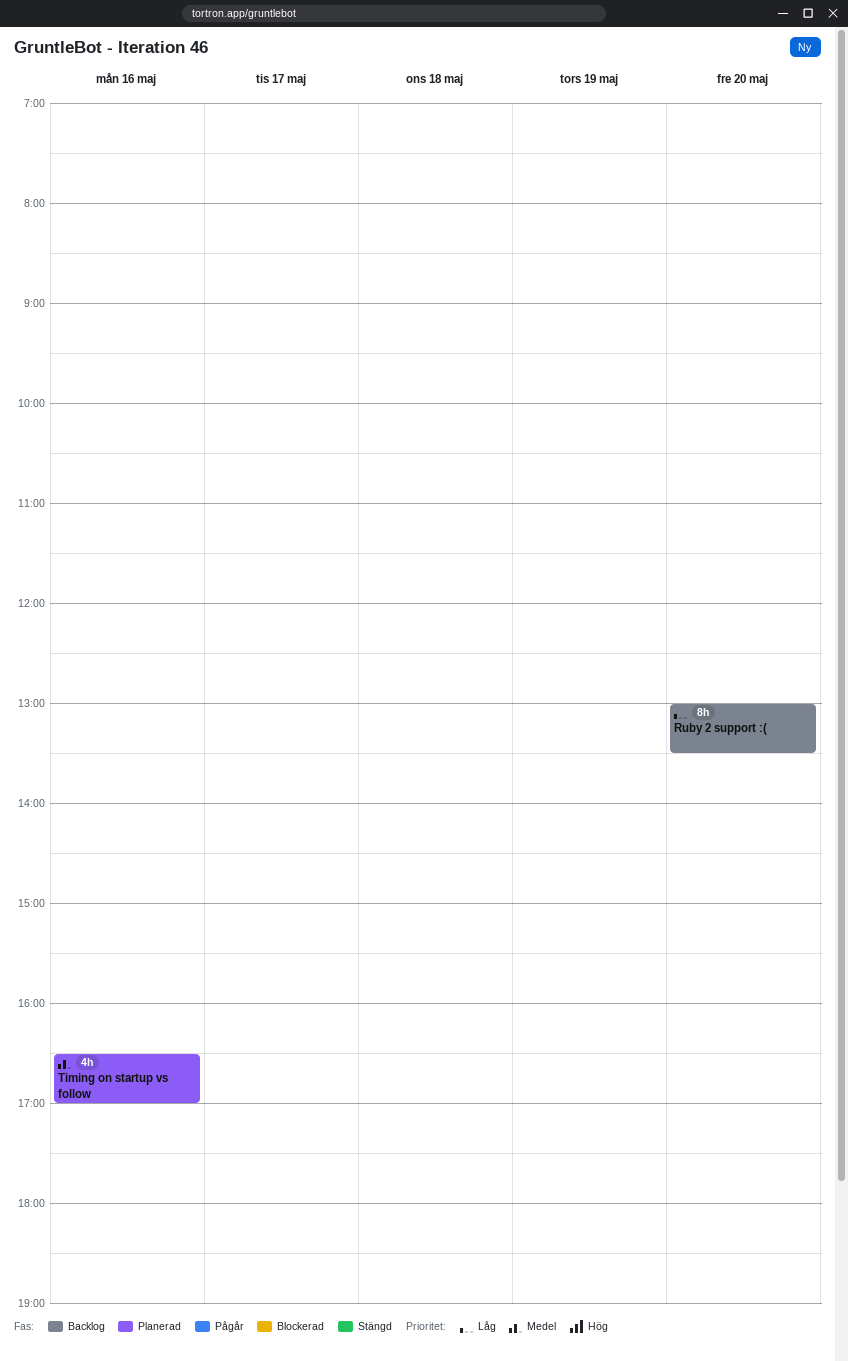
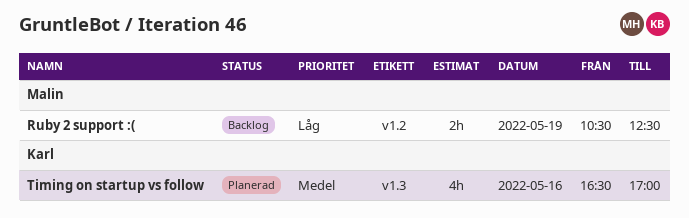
Ruby 2 support :(, estimate: 8h -> 2h
Ruby 2 support :(, day: May 20 -> May 19
Ruby 2 support :(, begins: 13:00 -> 10:30
Ruby 2 support :(, ends: 13:30 -> 12:30

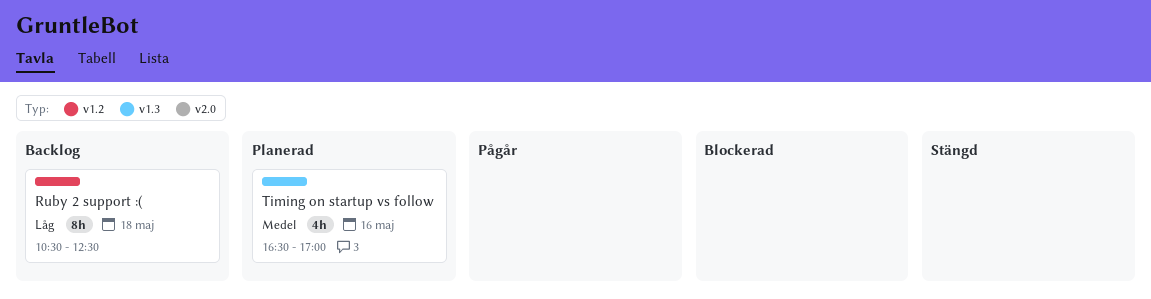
Ruby 2 support :(, estimate: 2h -> 8h
Ruby 2 support :(, day: May 19 -> May 18

